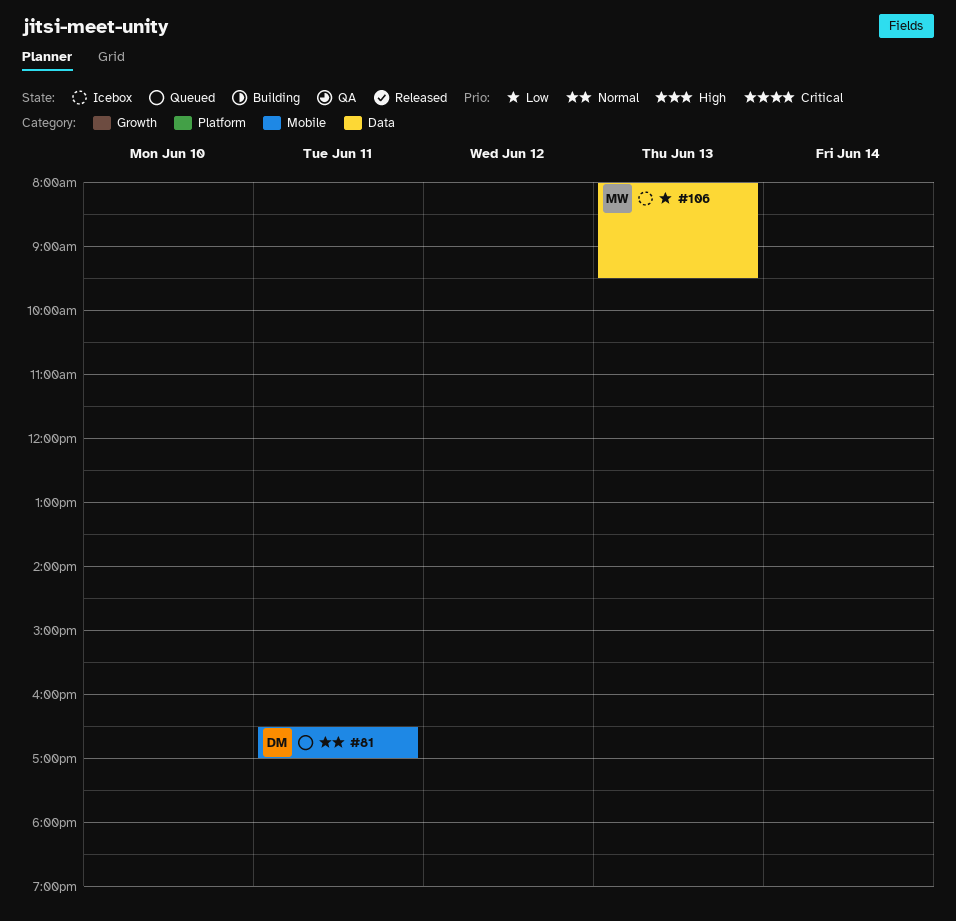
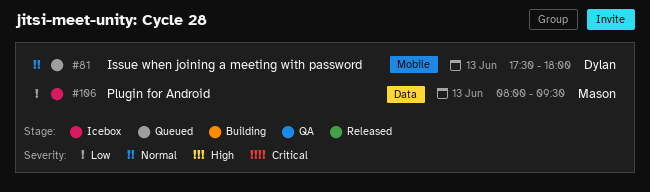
#81, day: Jun 11 -> Jun 13
#81, begins: 16:30 -> 17:30
#81, ends: 17:00 -> 18:00

